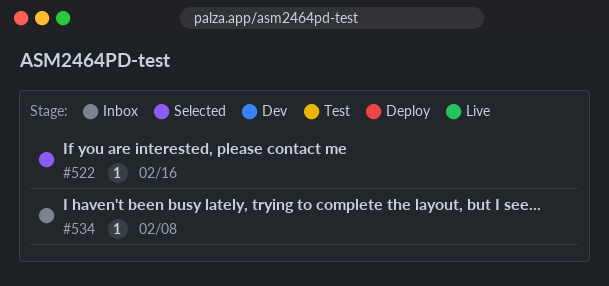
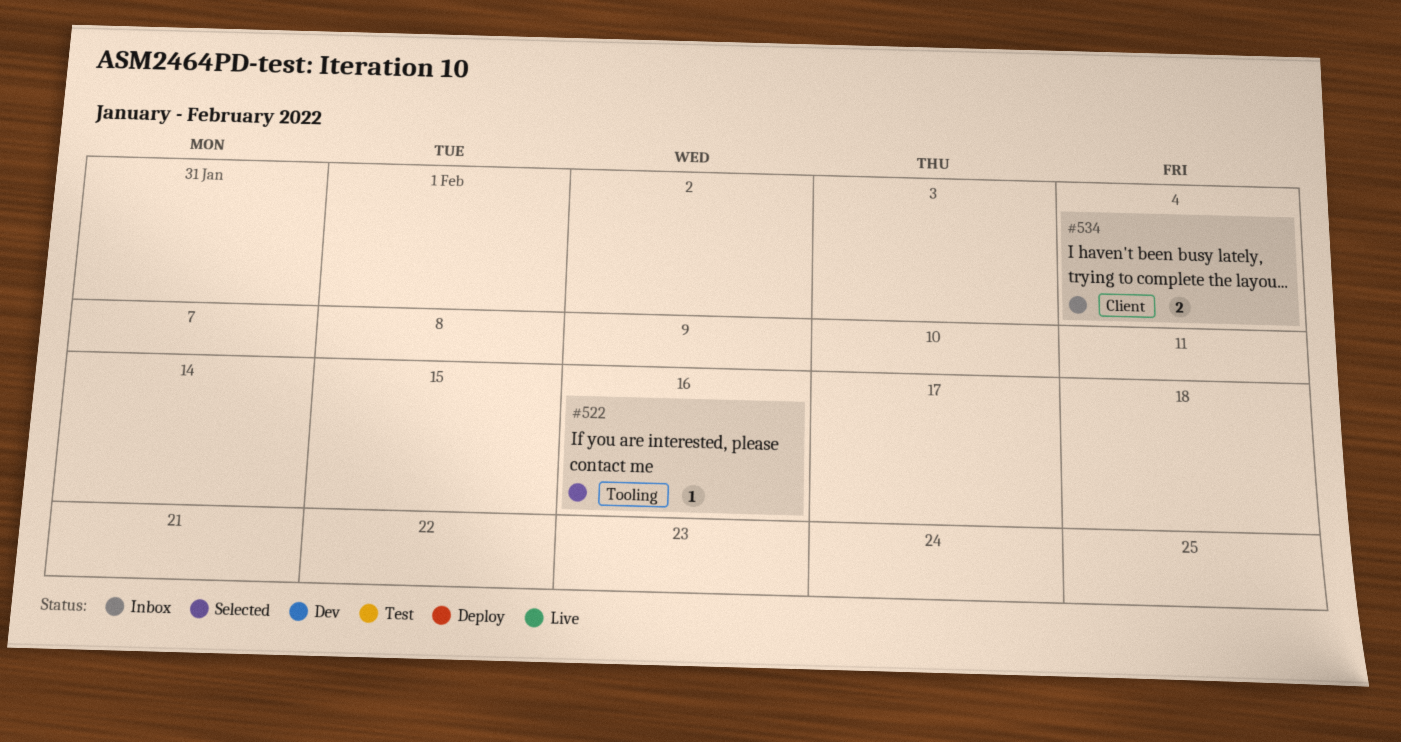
#534, estimate: 1 -> 2
#534, due: Feb 8 -> Feb 4

